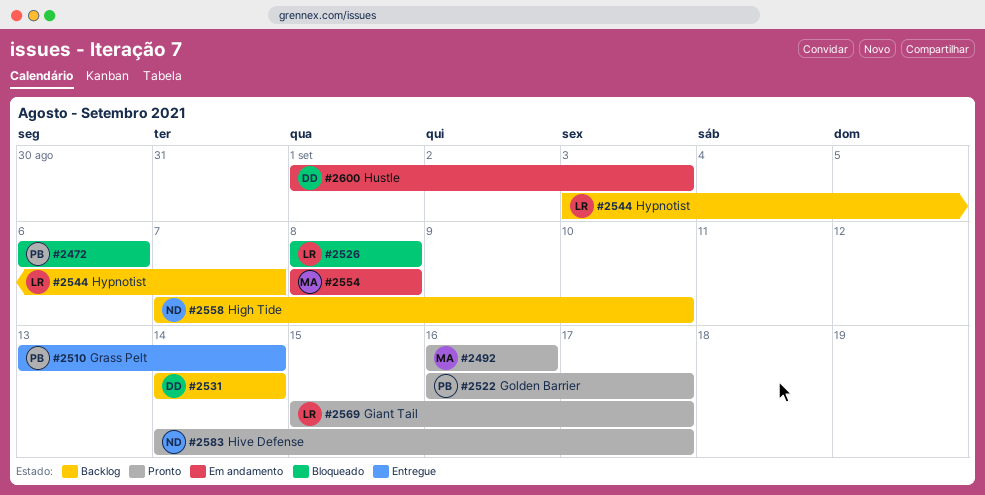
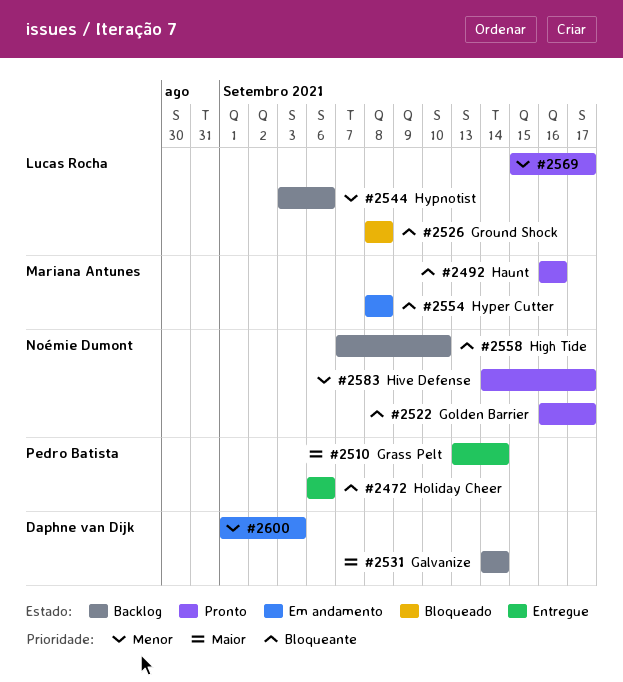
#2472, status: Bloqueado -> Entregue
#2522, owner: Pedro Batista -> Noémie Dumont
#2544, due: Sep 7 -> Sep 6

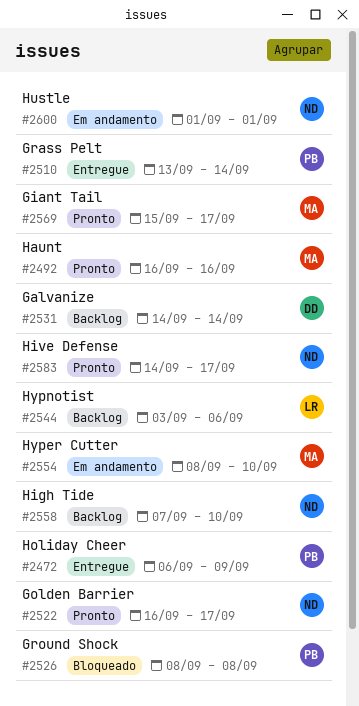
#2472, due: Sep 6 -> Sep 9
#2526, owner: Lucas Rocha -> Pedro Batista
#2554, due: Sep 8 -> Sep 10
#2569, owner: Lucas Rocha -> Mariana Antunes
#2600, owner: Daphne van Dijk -> Noémie Dumont
#2600, due: Sep 3 -> Sep 1

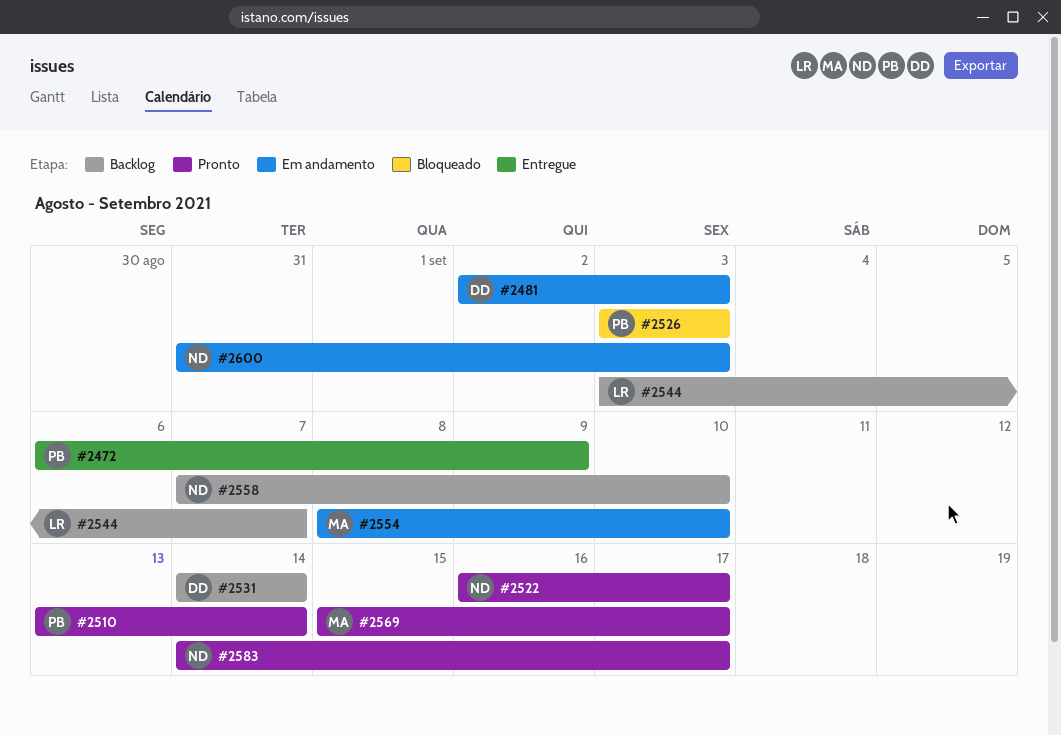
#2481: none -> present
#2492: present -> none
#2510, status: Entregue -> Pronto
#2526, start: Sep 8 -> Sep 3
#2526, due: Sep 8 -> Sep 3
#2544, due: Sep 6 -> Sep 7
#2600, start: Sep 1 -> Aug 31
#2600, due: Sep 1 -> Sep 3

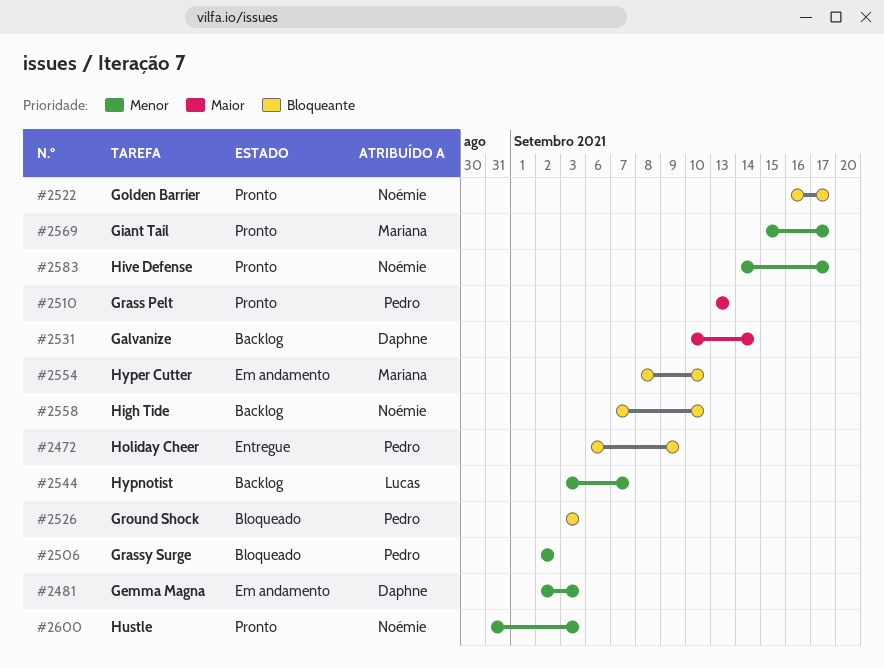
#2506: none -> present
#2510, due: Sep 14 -> Sep 13
#2531, start: Sep 14 -> Sep 10
#2600, status: Em andamento -> Pronto

